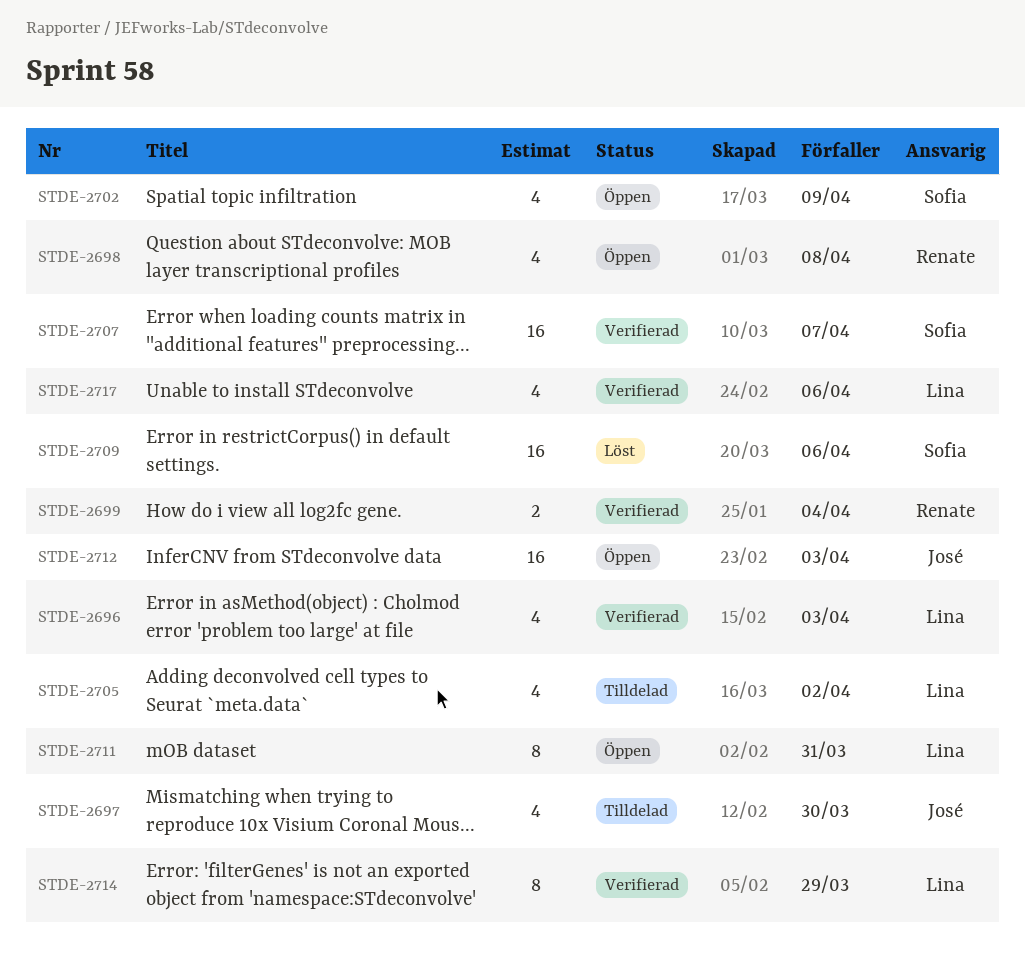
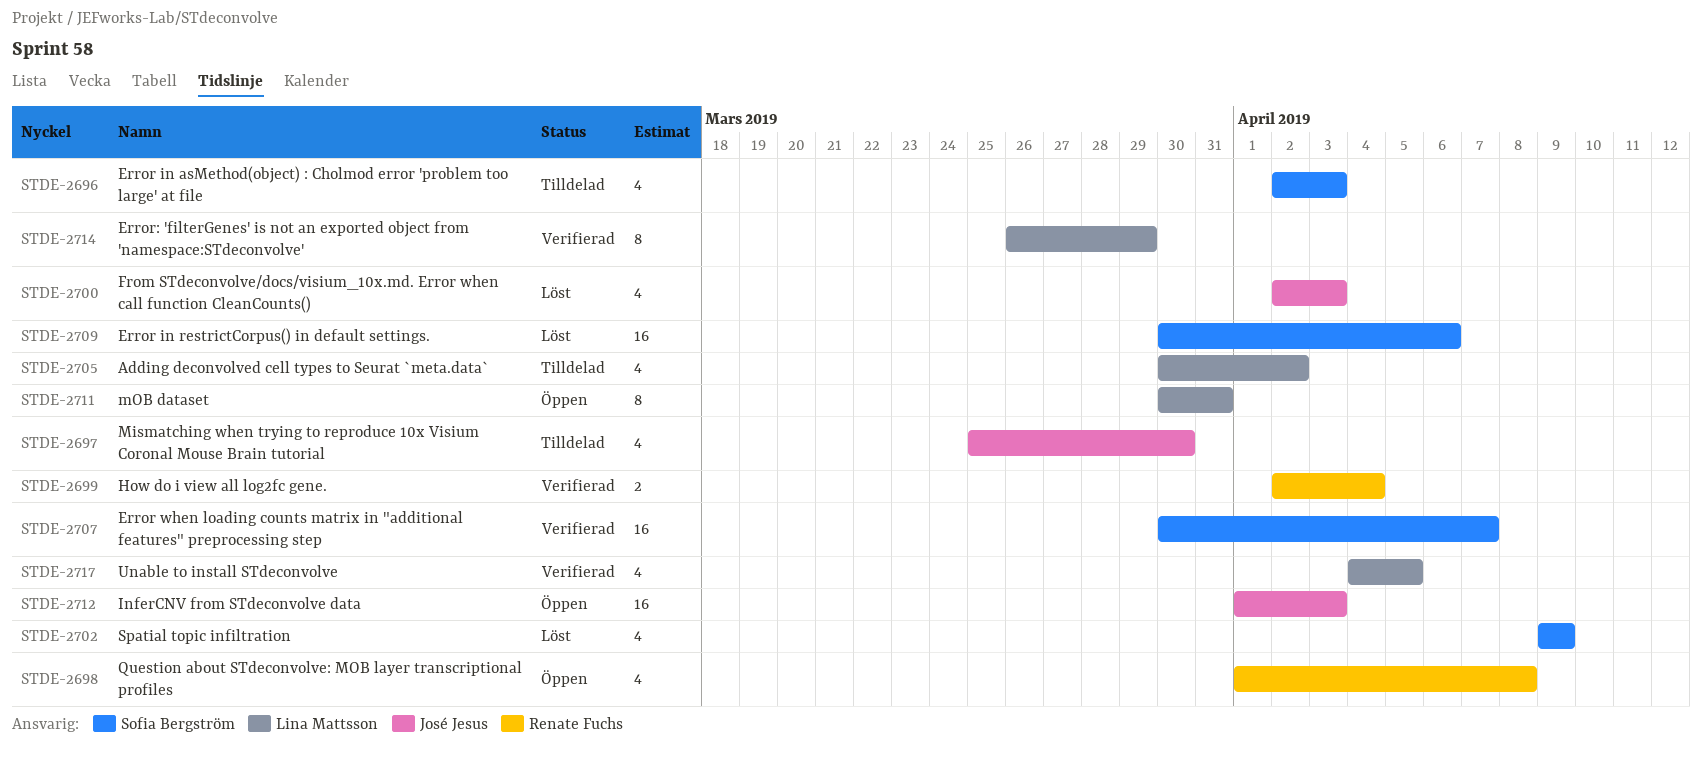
STDE-2696, status: Verifierad -> Tilldelad
STDE-2696, owner: Lina Mattsson -> Sofia Bergström
STDE-2700: none -> present
STDE-2702, status: Öppen -> Löst
STDE-2717, due: Apr 6 -> Apr 5

